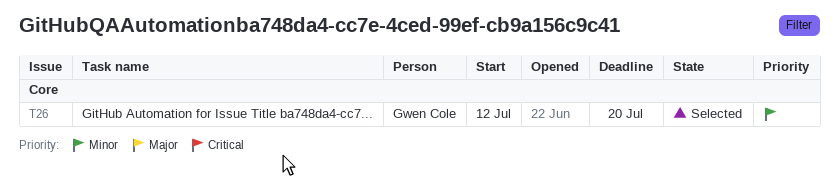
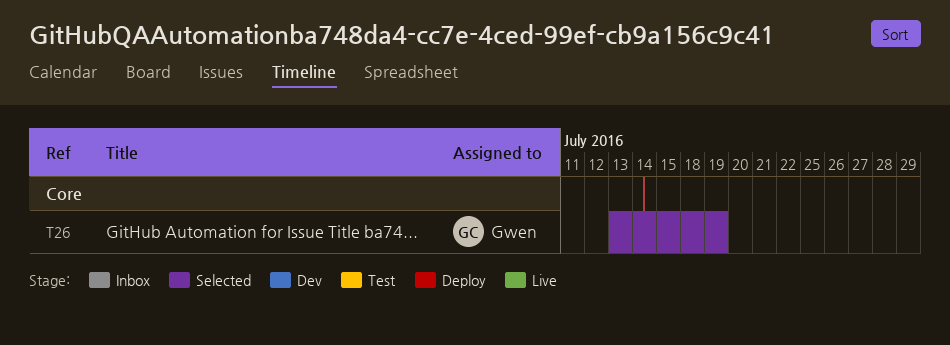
T26, start: Jul 12 -> Jul 13
T26, due: Jul 20 -> Jul 19

